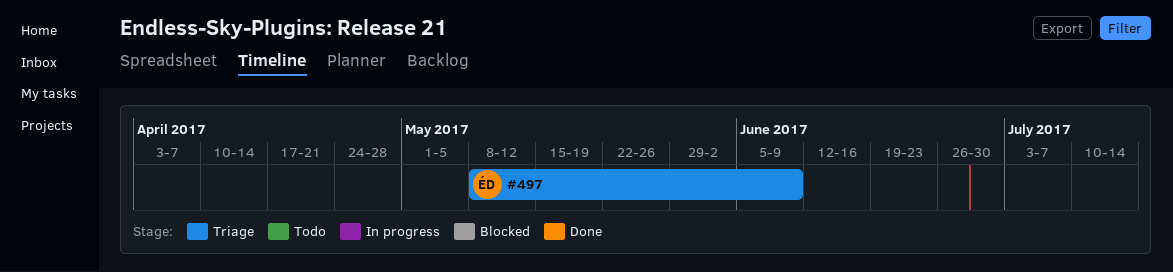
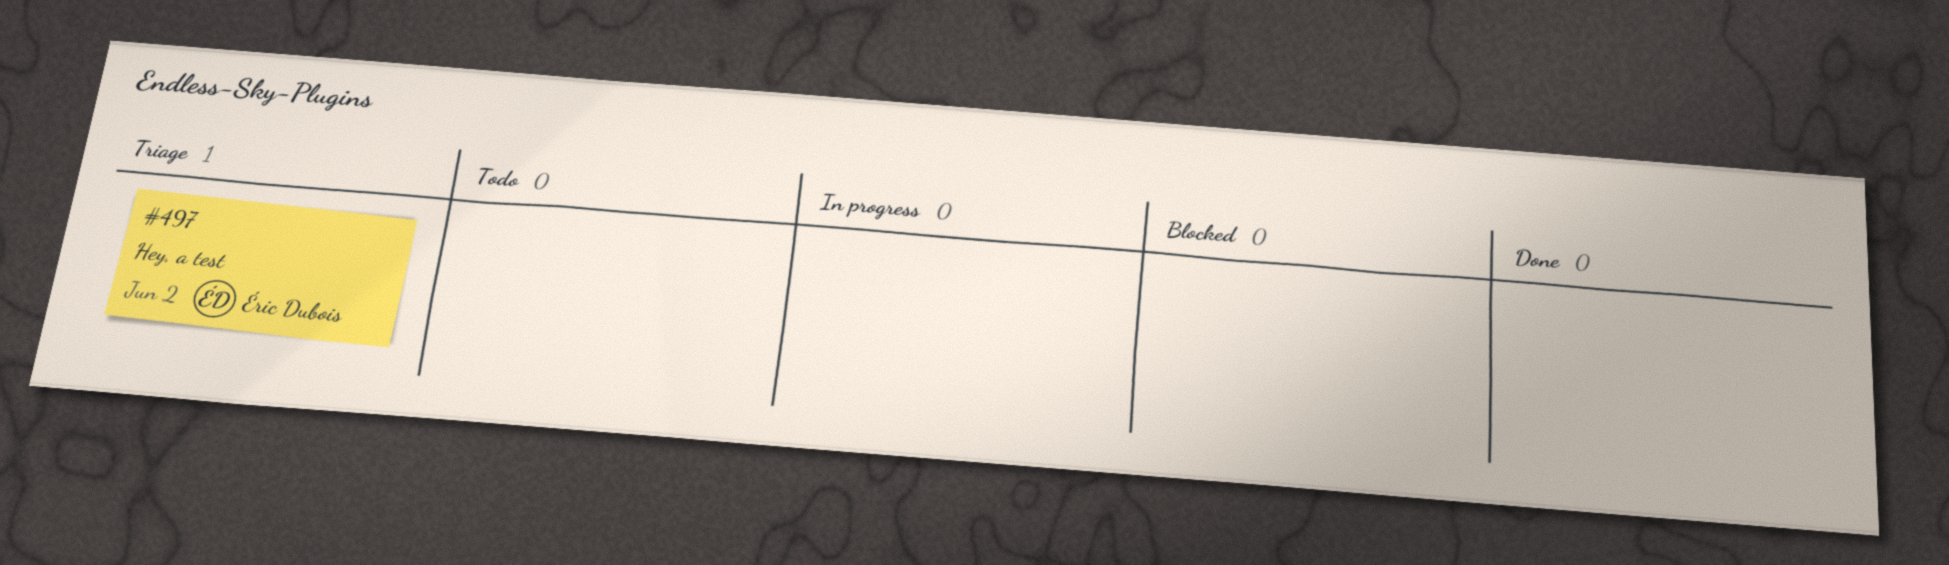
#497, due: Jun 9 -> Jun 2

